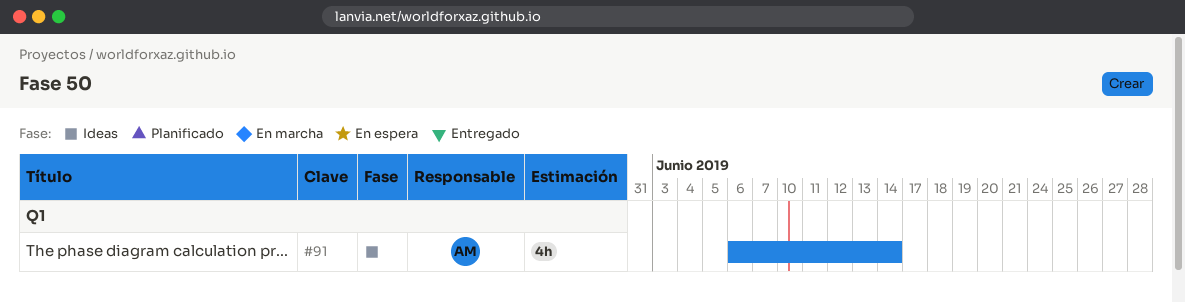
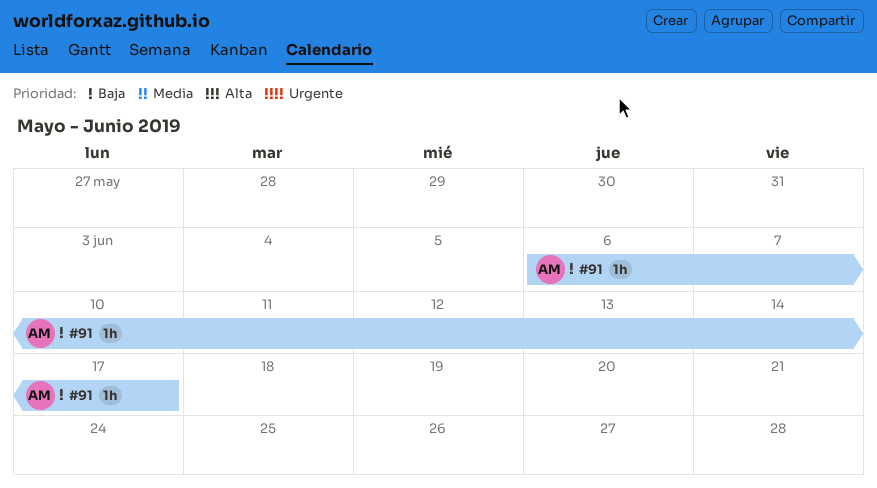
#91, estimate: 4h -> 1h
#91, due: Jun 14 -> Jun 17

